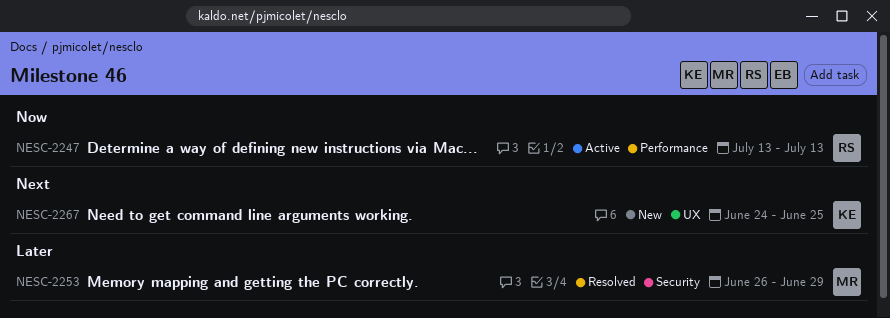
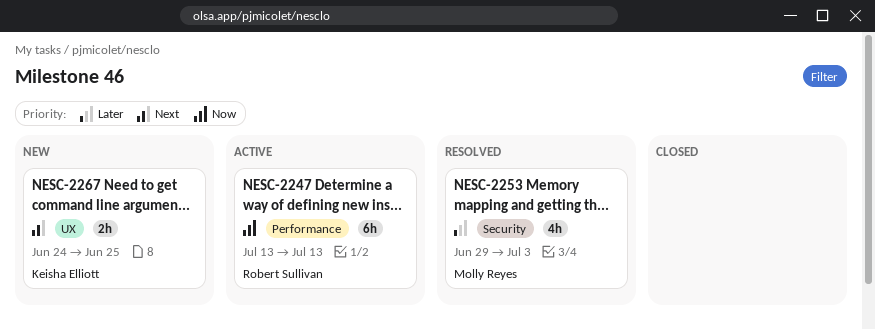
NESC-2253, start: Jun 26 -> Jun 29
NESC-2253, due: Jun 29 -> Jul 3

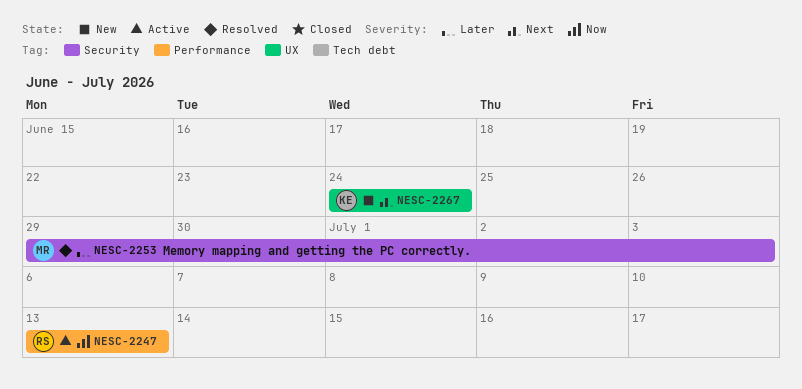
NESC-2267, due: Jun 25 -> Jun 24

